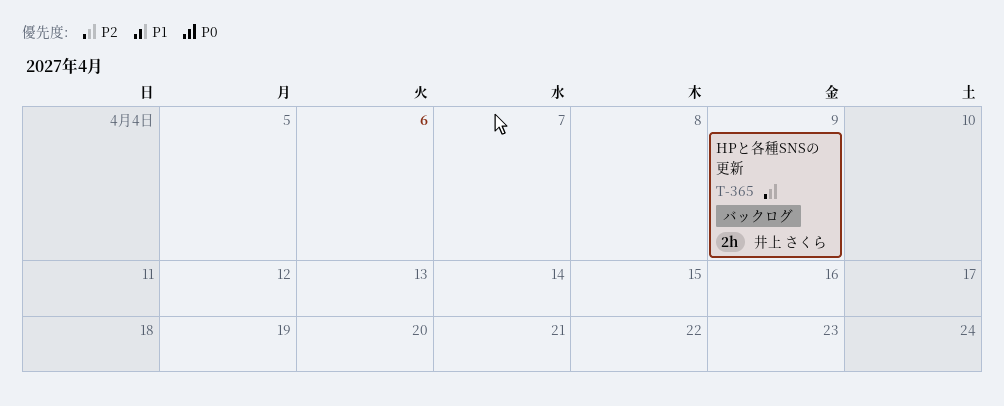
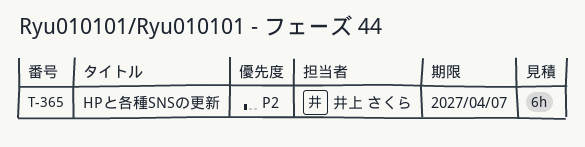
T-365, estimate: 2h -> 6h
T-365, due: Apr 9 -> Apr 7

